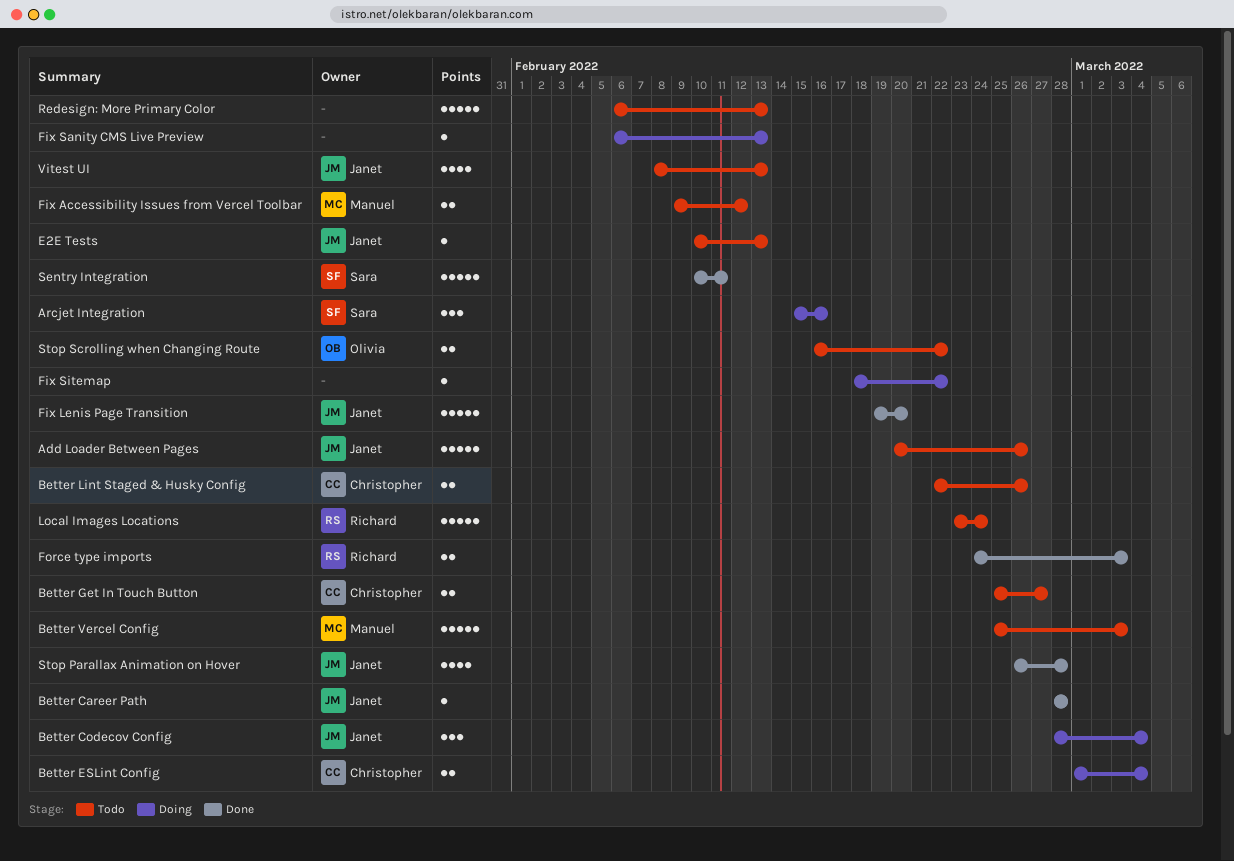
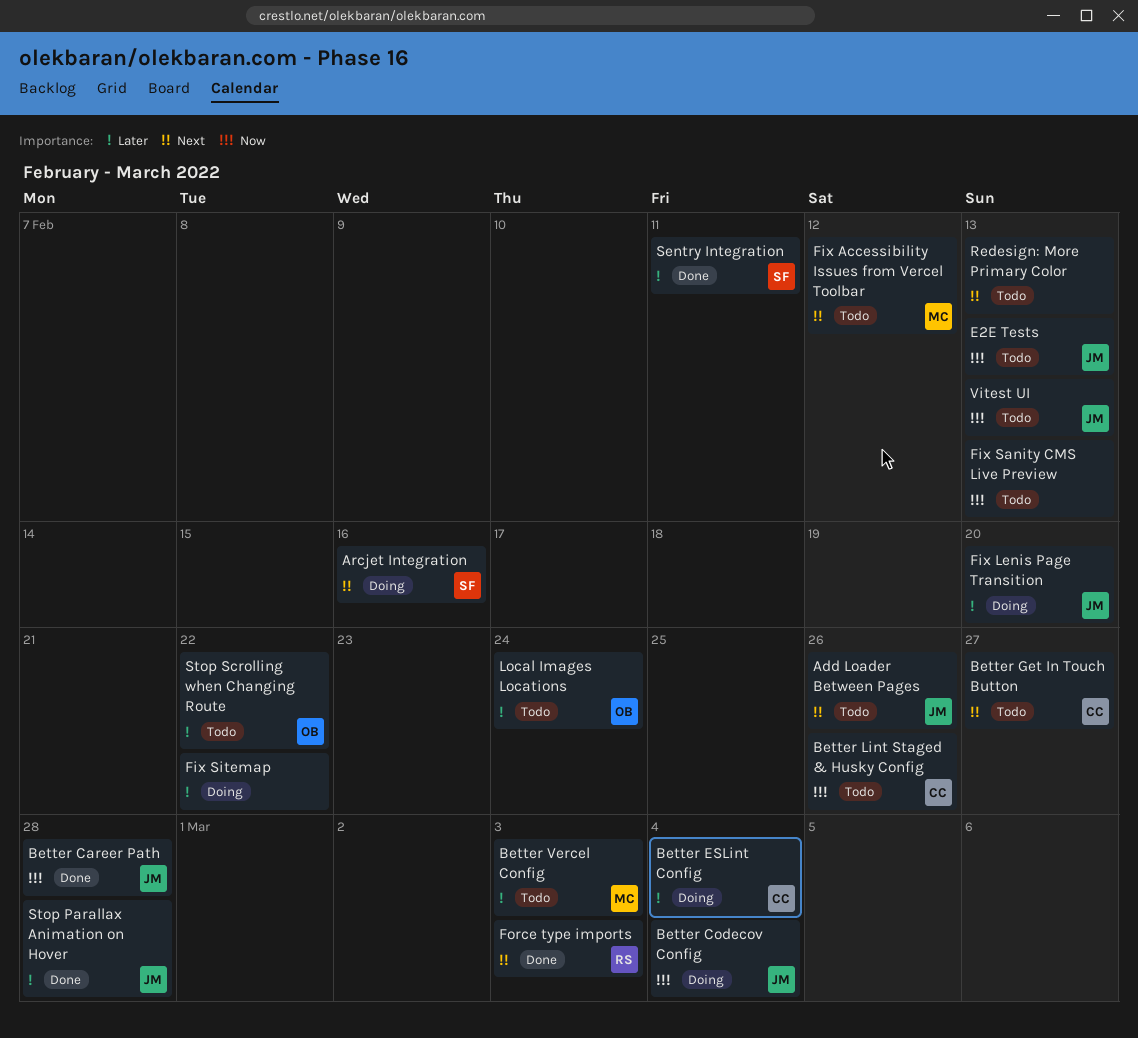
Fix Lenis Page Transition, status: Done -> Doing
Fix Sanity CMS Live Preview, status: Doing -> Todo
Local Images Locations, owner: Richard -> Olivia

